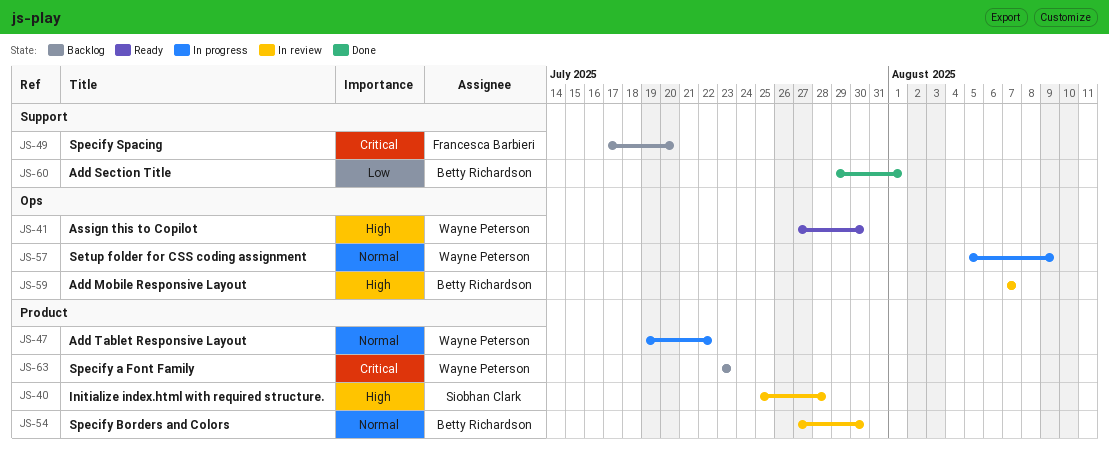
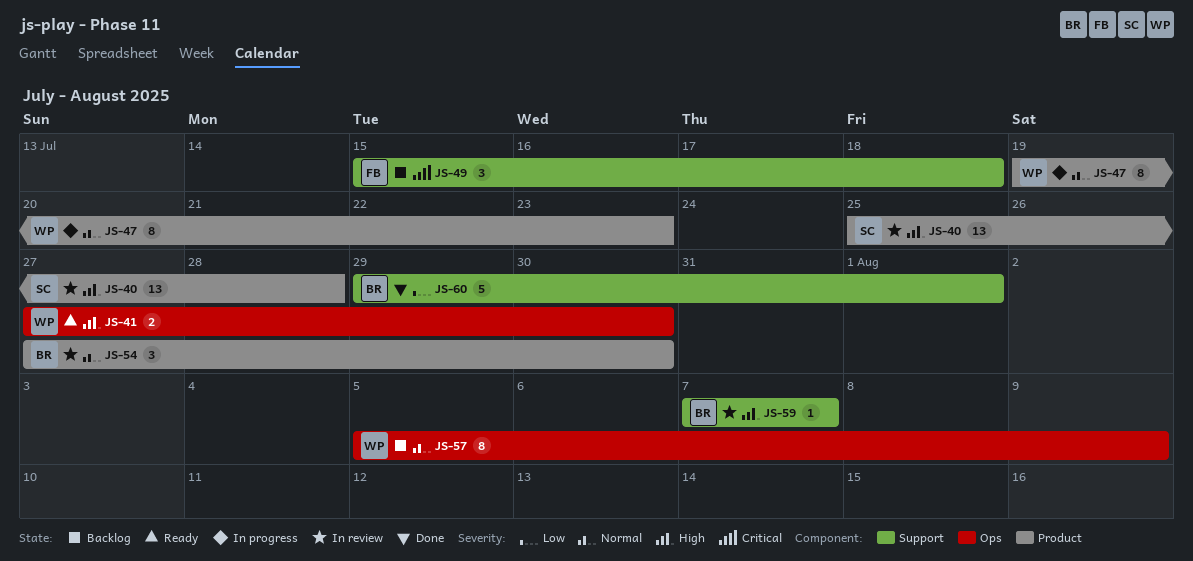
JS-47, due: Jul 22 -> Jul 23
JS-49, start: Jul 17 -> Jul 15
JS-49, due: Jul 20 -> Jul 18
JS-57, status: In progress -> Backlog
JS-59, label: Ops -> Support
JS-63: present -> none

